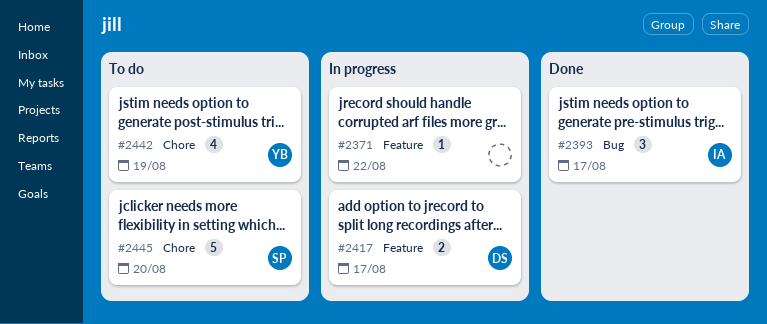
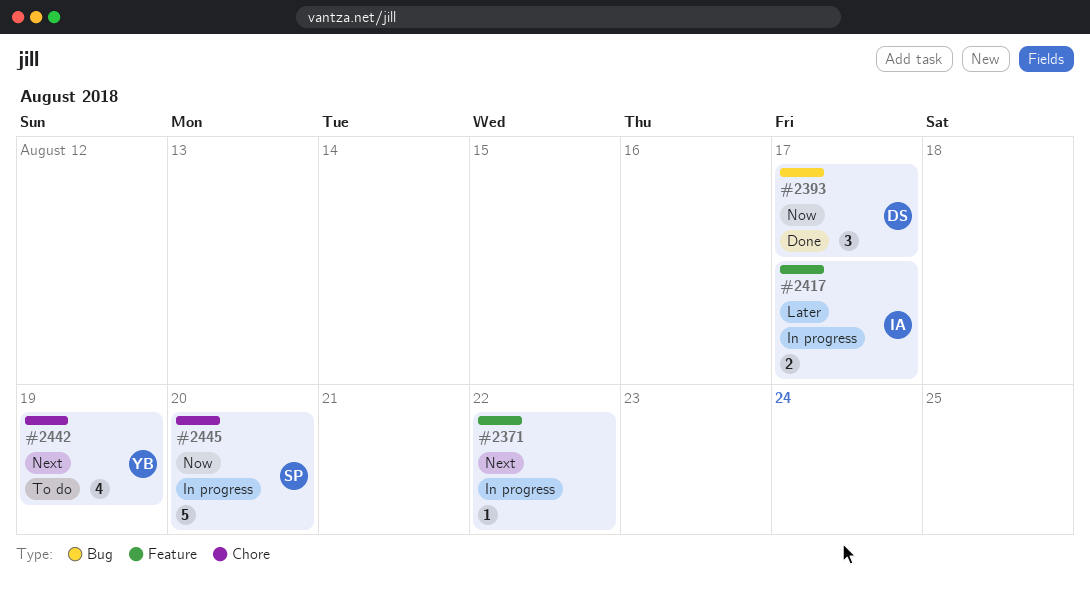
#2393, owner: IA -> DS
#2417, owner: DS -> IA
#2445, status: To do -> In progress

